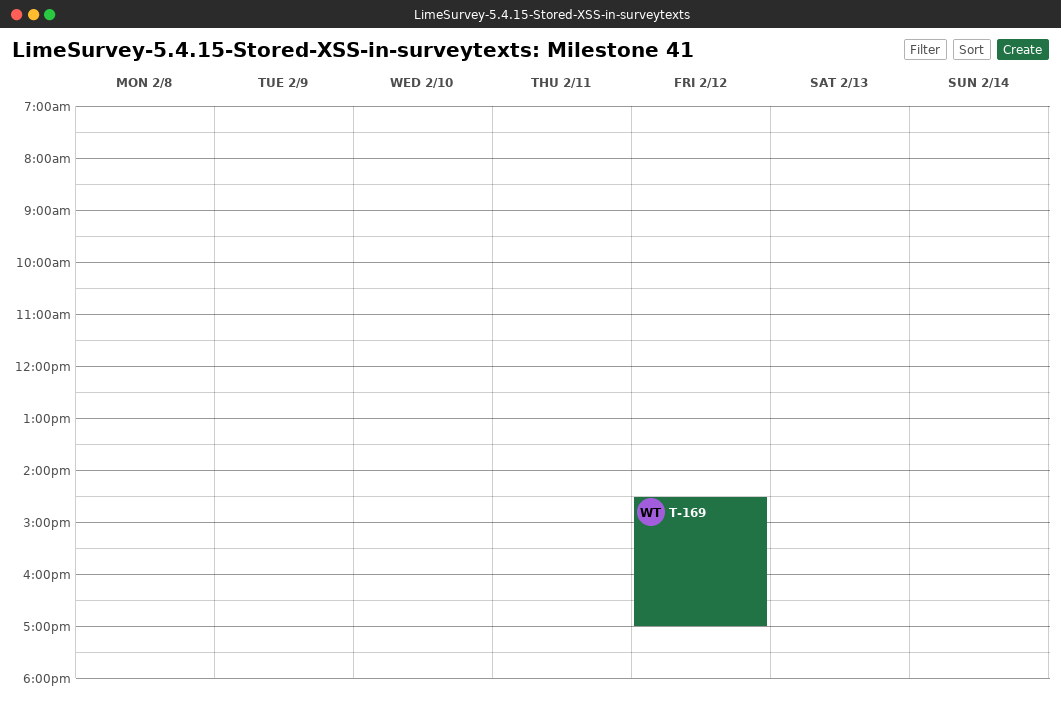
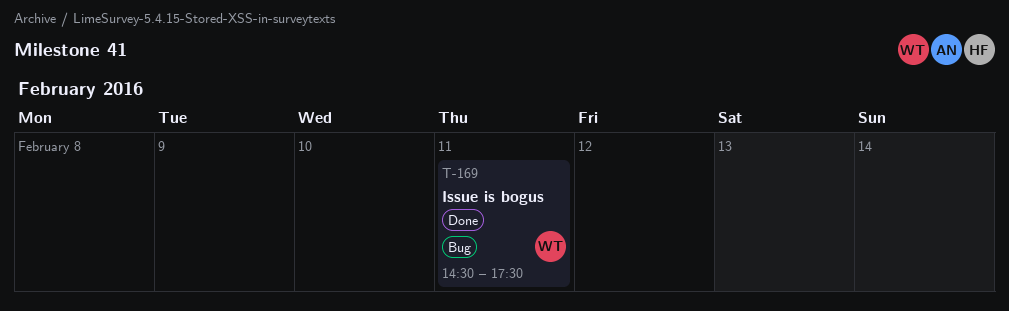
T-169, day: Feb 12 -> Feb 11
T-169, ends: 17:00 -> 17:30

